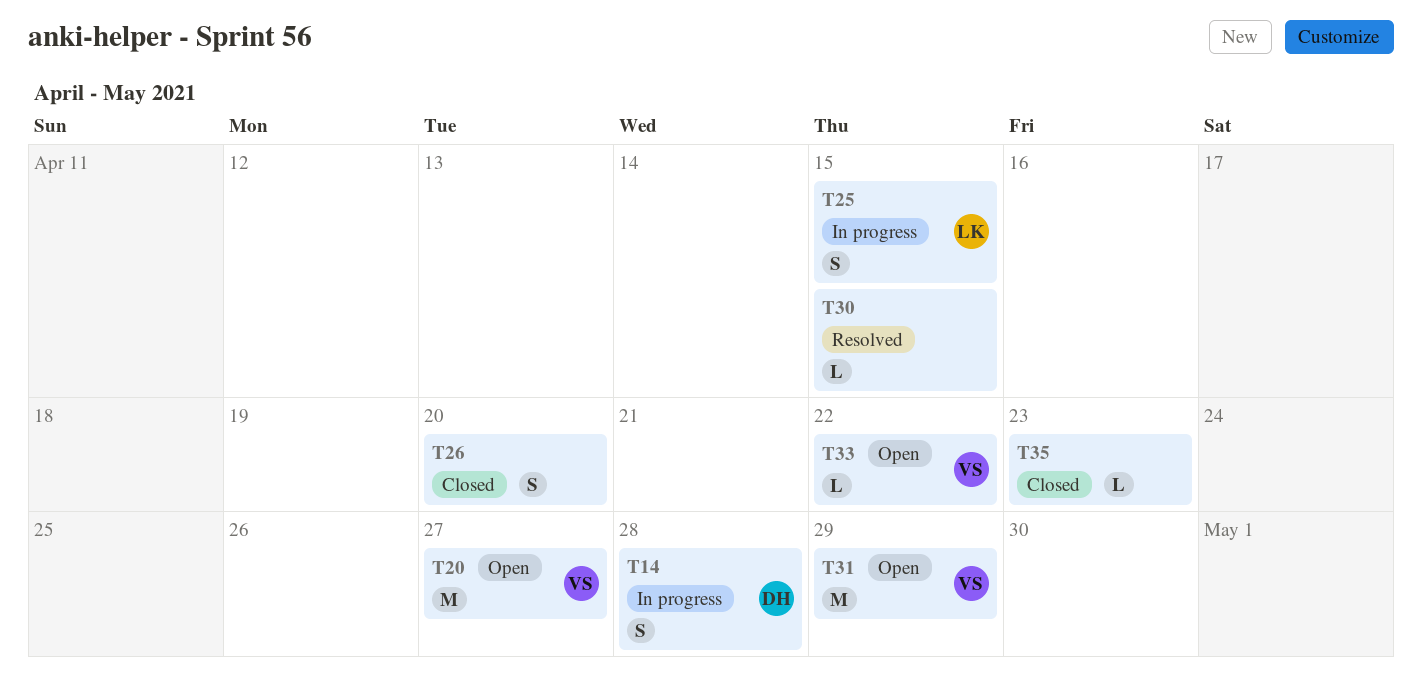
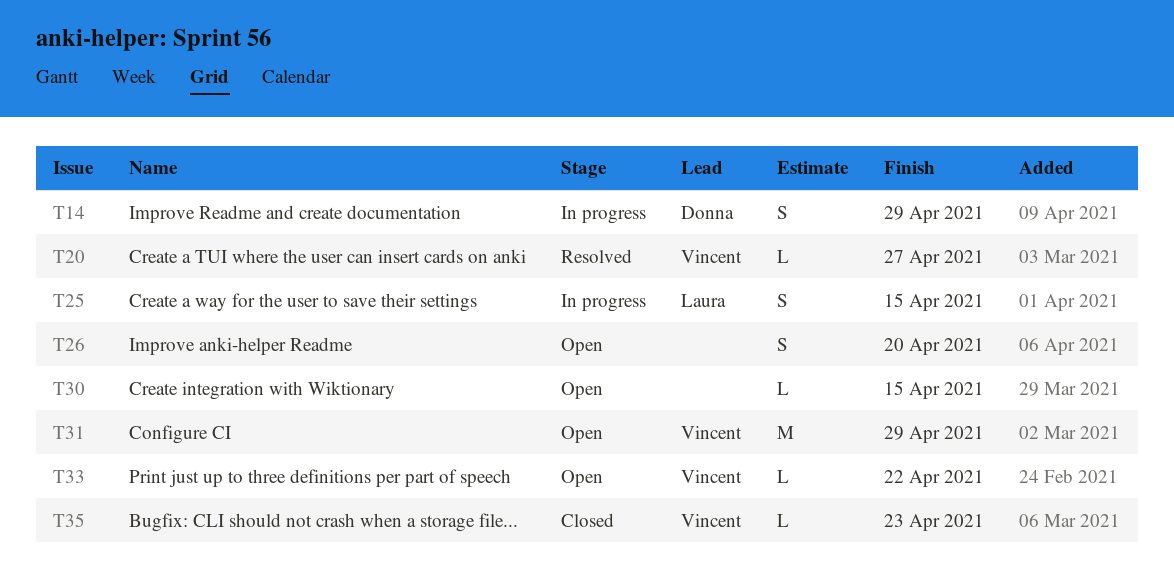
T14, due: Apr 28 -> Apr 29
T20, status: Open -> Resolved
T20, estimate: M -> L
T26, status: Closed -> Open
T30, status: Resolved -> Open
T35, owner: none -> Vincent

